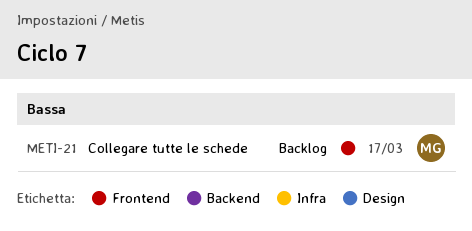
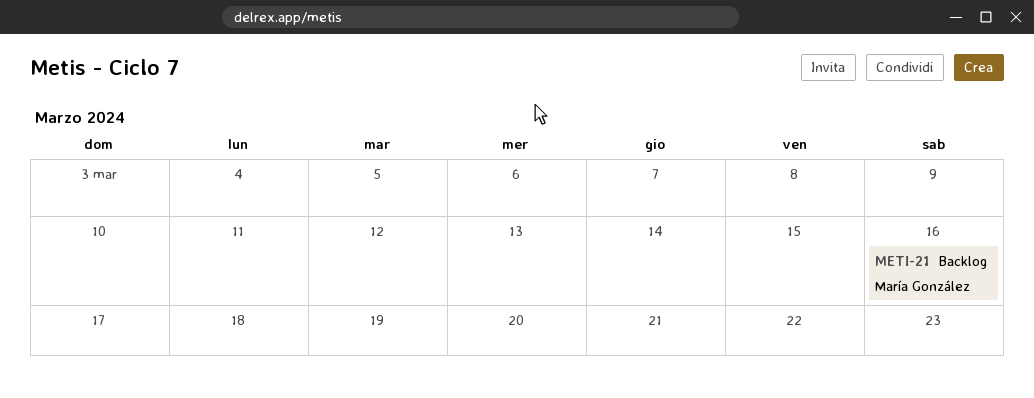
METI-21, due: Mar 17 -> Mar 16

